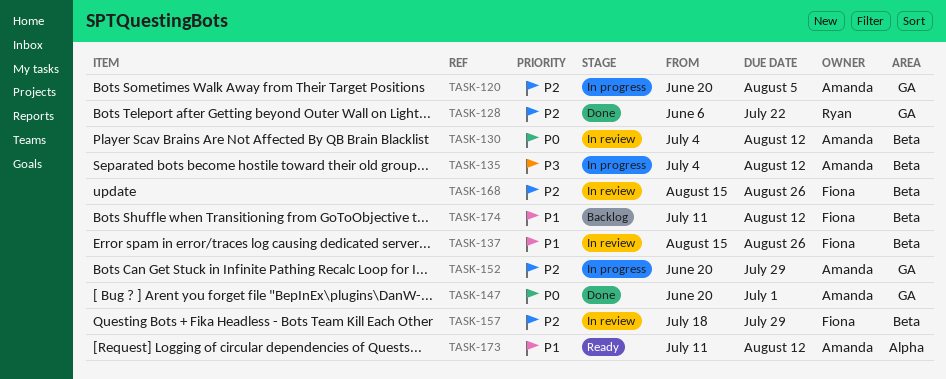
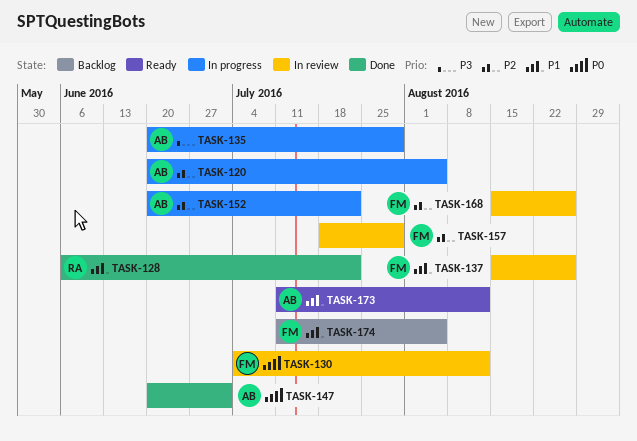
TASK-128, priority: P2 -> P1
TASK-130, owner: Amanda -> Fiona
TASK-135, start: Jul 4 -> Jun 20
TASK-135, due: Aug 12 -> Jul 29
TASK-152, due: Jul 29 -> Jul 22
TASK-174, due: Aug 12 -> Aug 5

